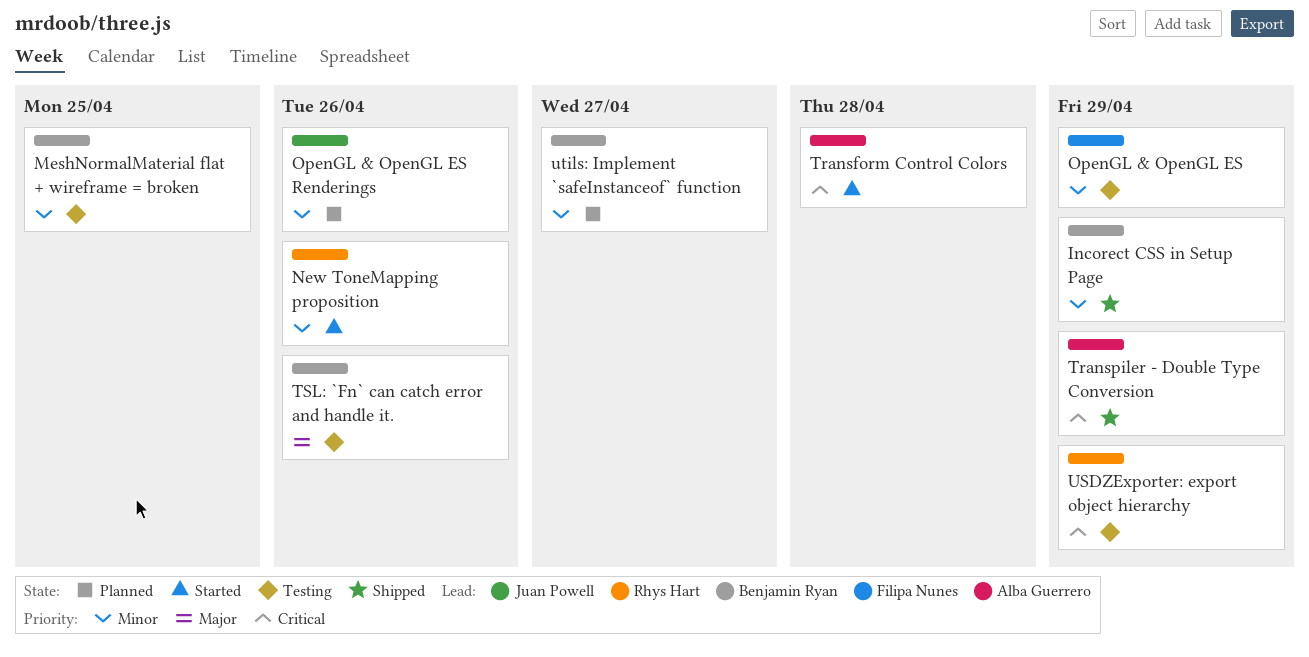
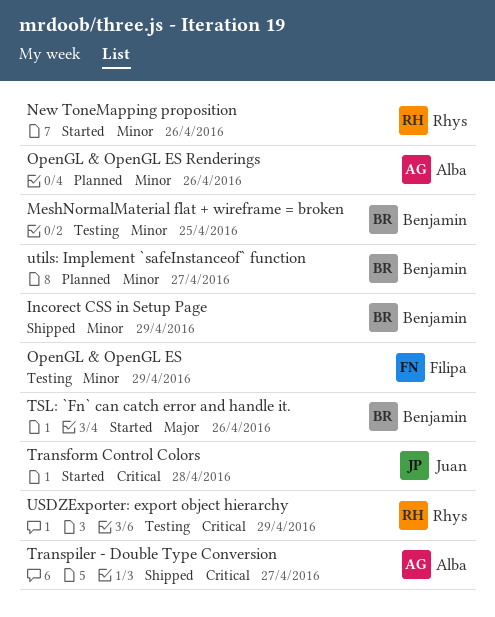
OpenGL & OpenGL ES Renderings, owner: Juan Powell -> Alba Guerrero
Transform Control Colors, owner: Alba Guerrero -> Juan Powell
Transpiler - Double Type Conversion, due: Apr 29 -> Apr 27
TSL: `Fn` can catch error and handle it., status: Testing -> Started

